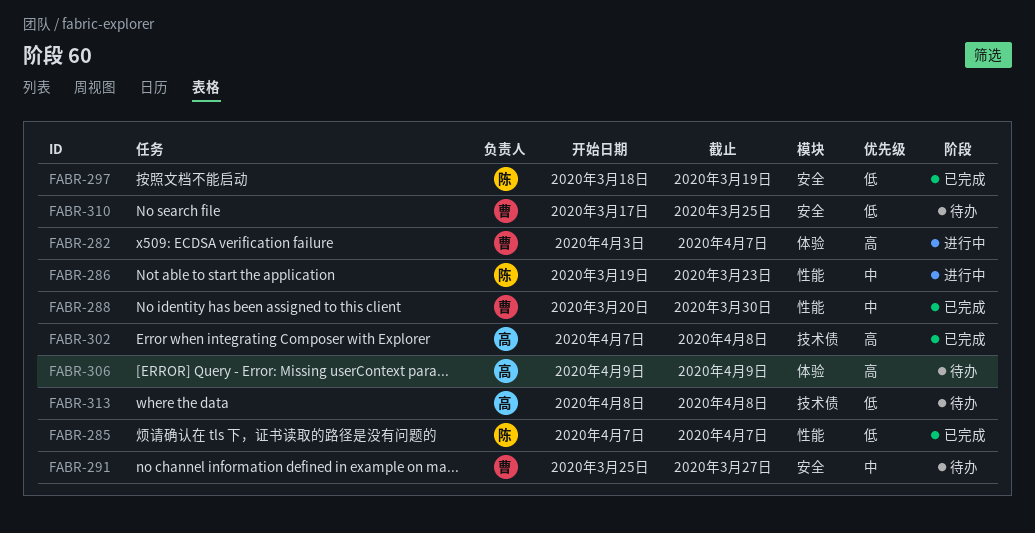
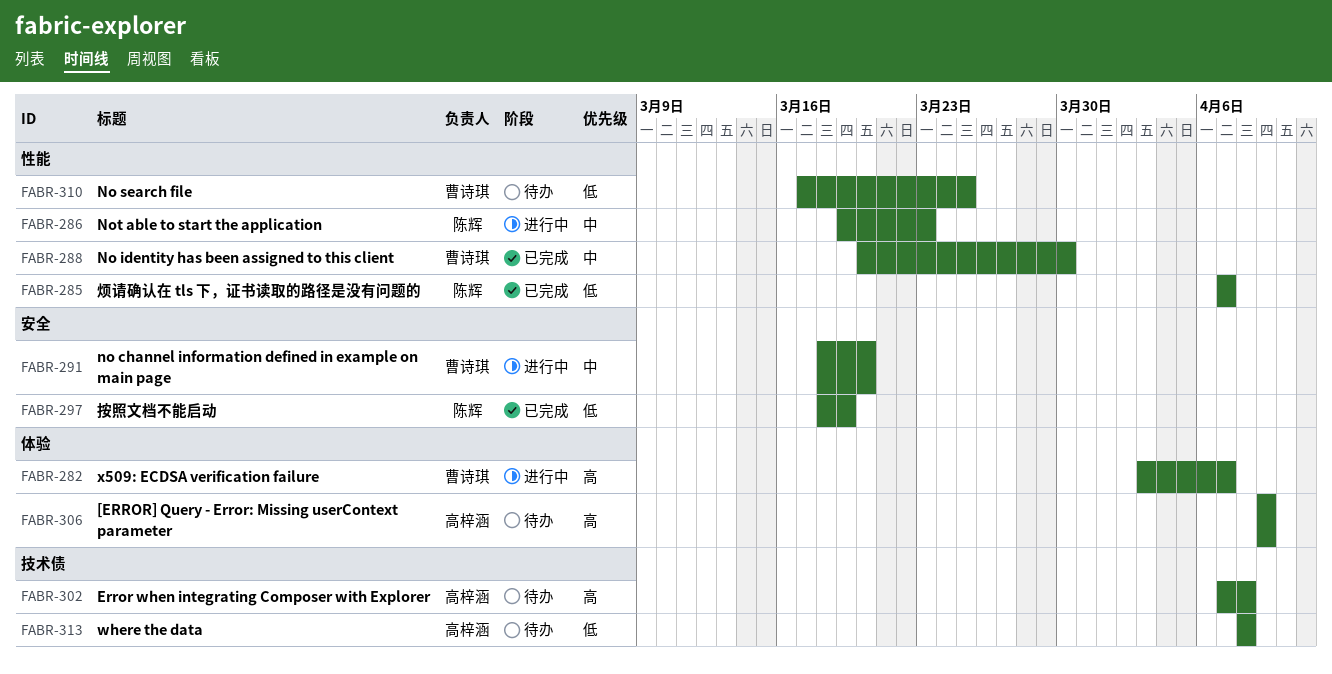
FABR-291, status: 待办 -> 进行中
FABR-291, start: Mar 25 -> Mar 18
FABR-291, due: Mar 27 -> Mar 20
FABR-302, status: 已完成 -> 待办
FABR-310, label: 安全 -> 性能

